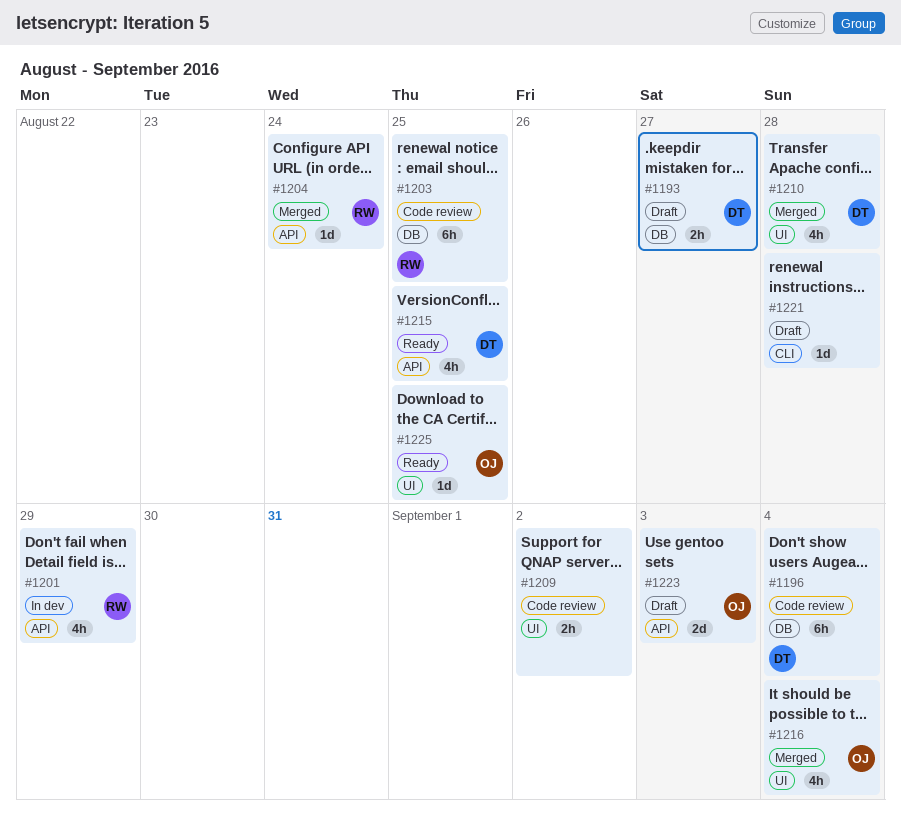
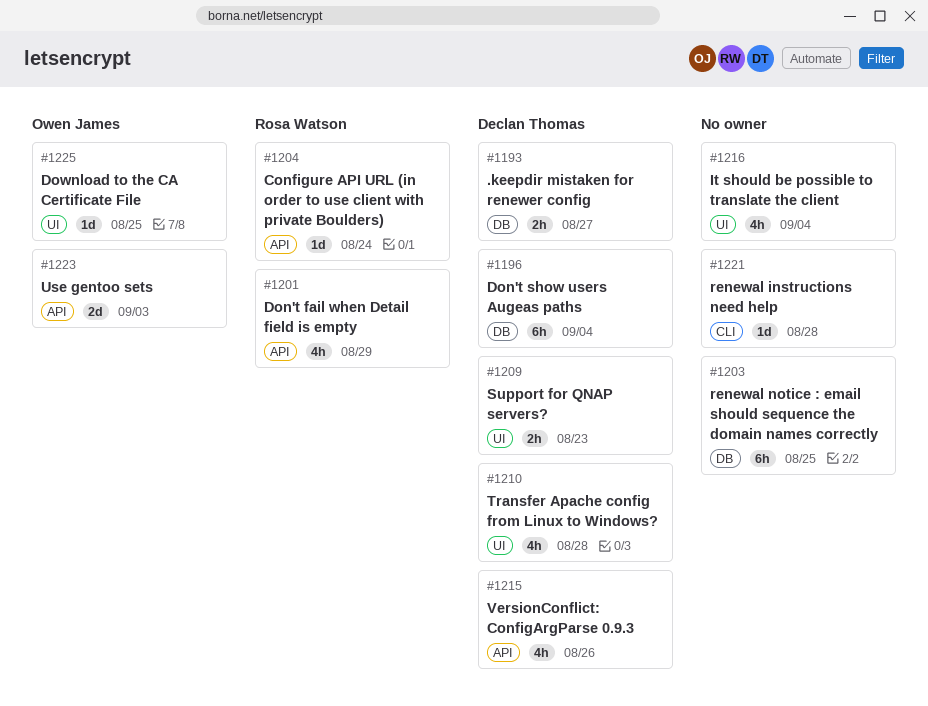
#1203, owner: Rosa Watson -> none
#1209, owner: none -> Declan Thomas
#1209, due: Sep 2 -> Aug 23
#1215, due: Aug 25 -> Aug 26
#1216, owner: Owen James -> none

